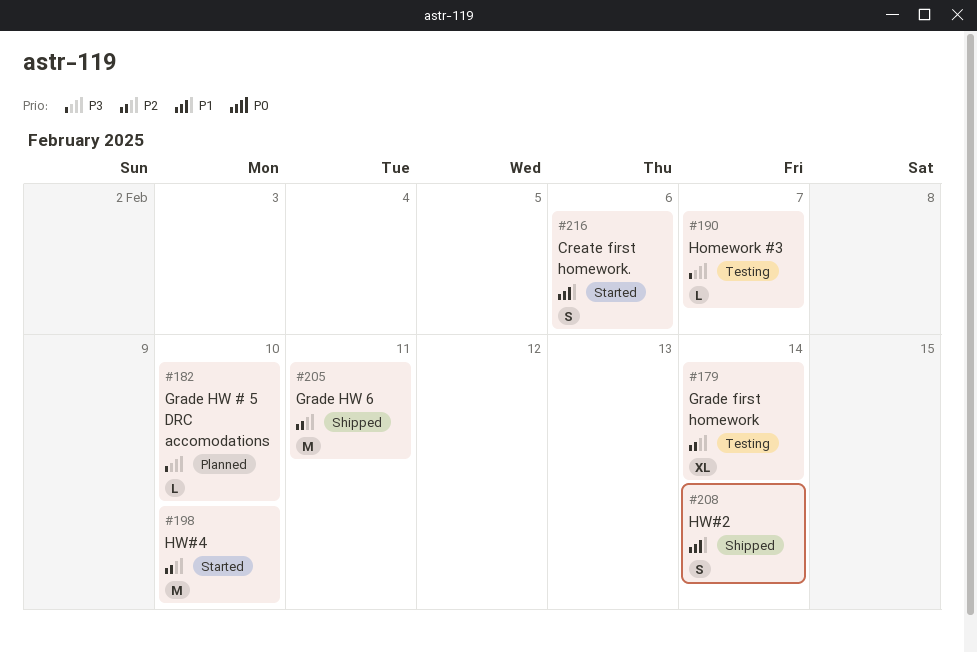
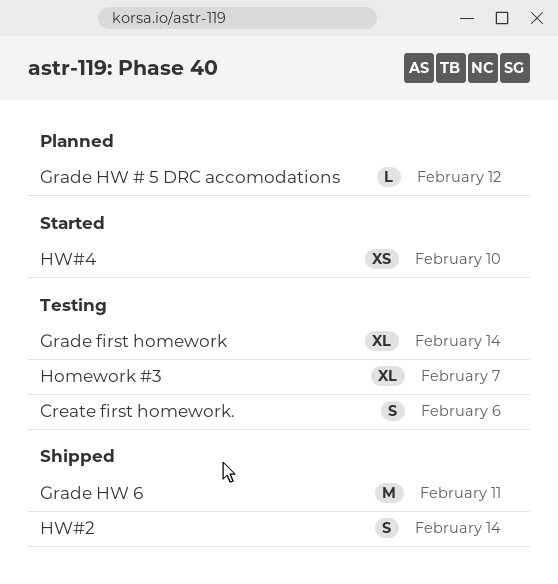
Create first homework., status: Started -> Testing
Grade HW # 5 DRC accomodations, due: Feb 10 -> Feb 12
Homework #3, estimate: L -> XL
HW#4, estimate: M -> XS

